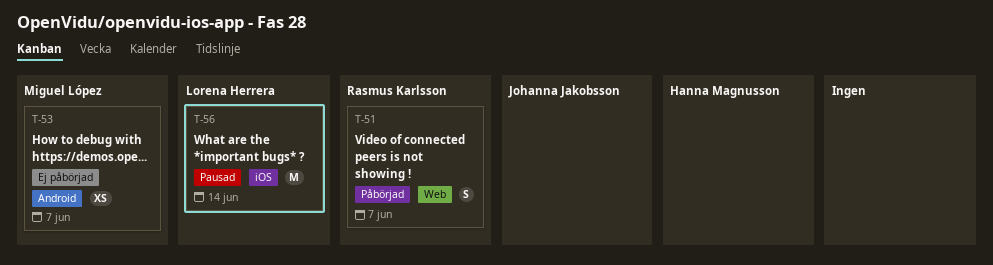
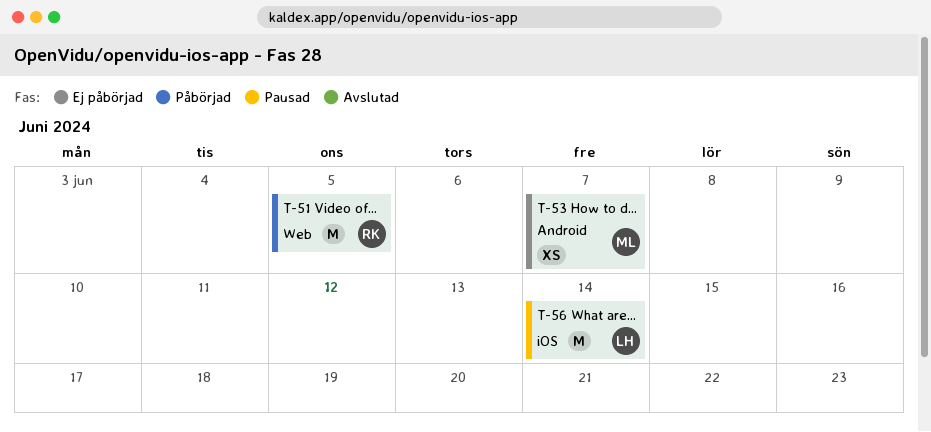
T-51, estimate: S -> M
T-51, due: Jun 7 -> Jun 5

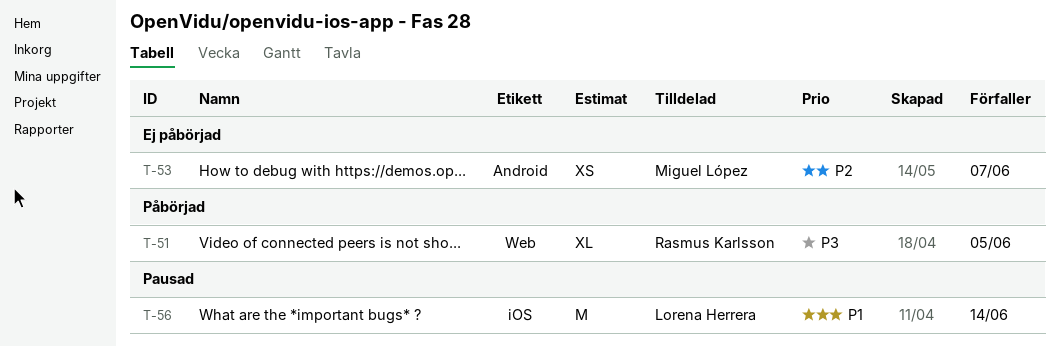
T-51, estimate: M -> XL

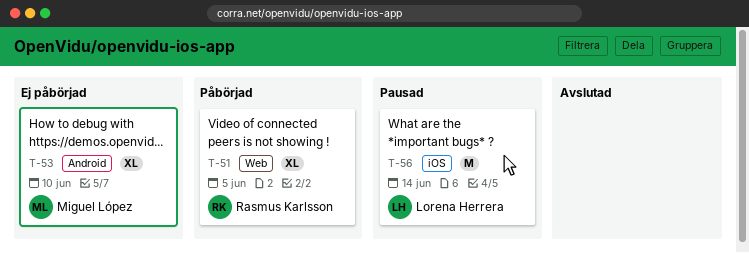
T-53, estimate: XS -> XL
T-53, due: Jun 7 -> Jun 10

